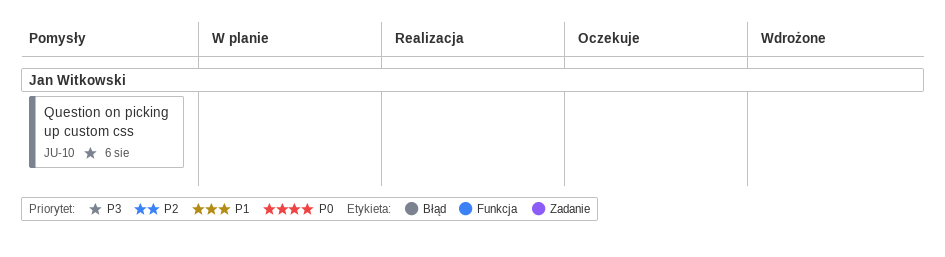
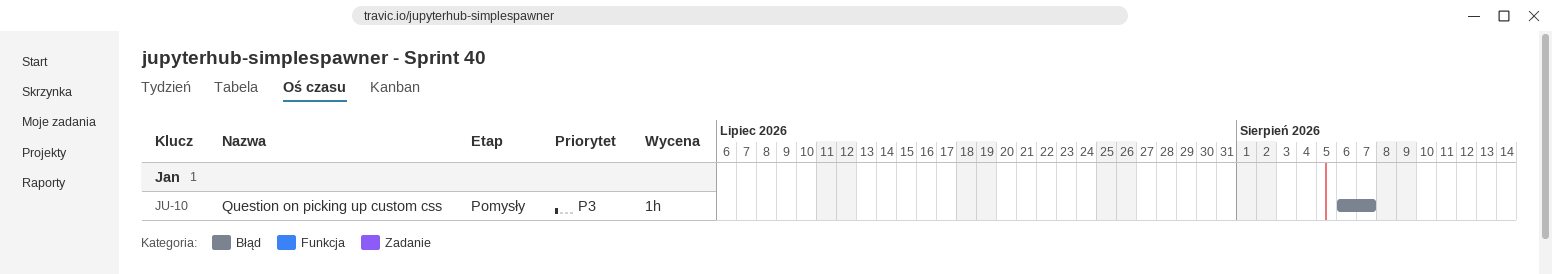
JU-10, due: Aug 6 -> Aug 7

